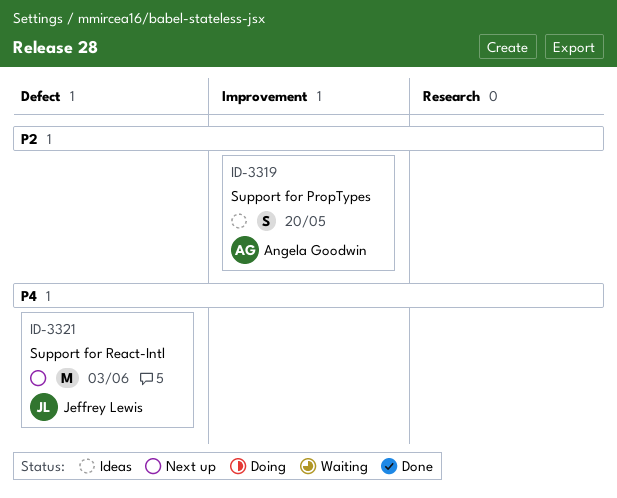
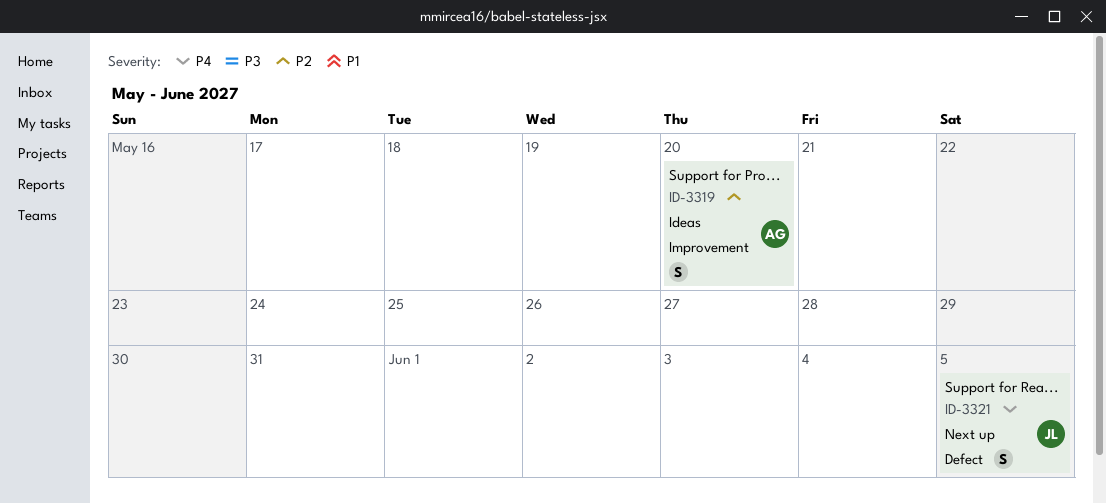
ID-3321, estimate: M -> S
ID-3321, due: Jun 3 -> Jun 5

